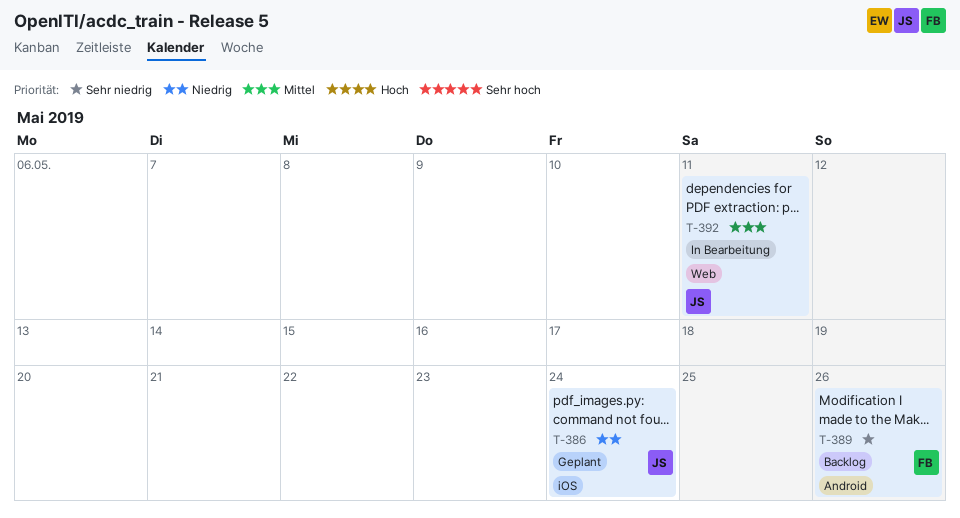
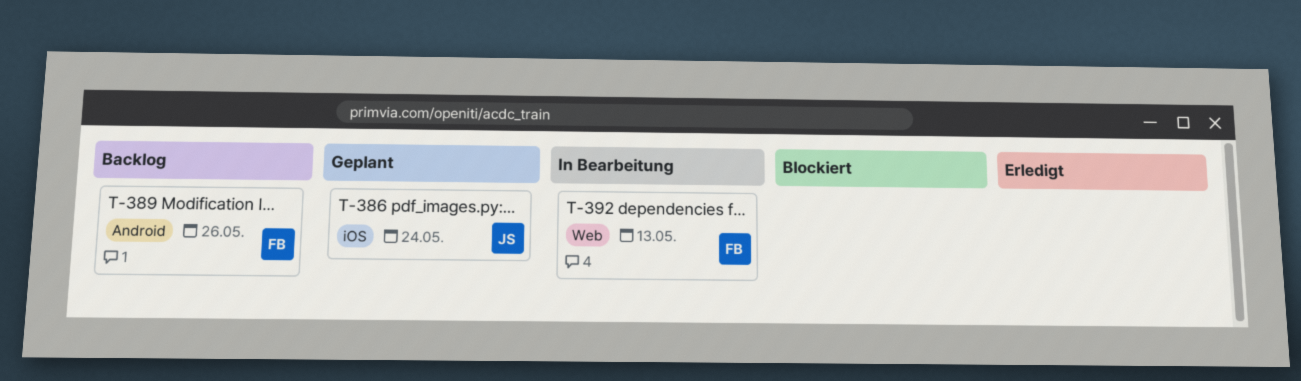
T-392, owner: JS -> FB
T-392, due: May 11 -> May 13

